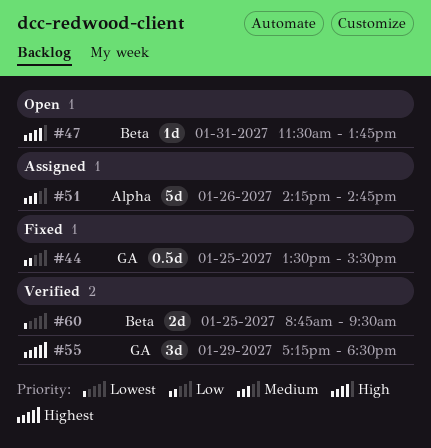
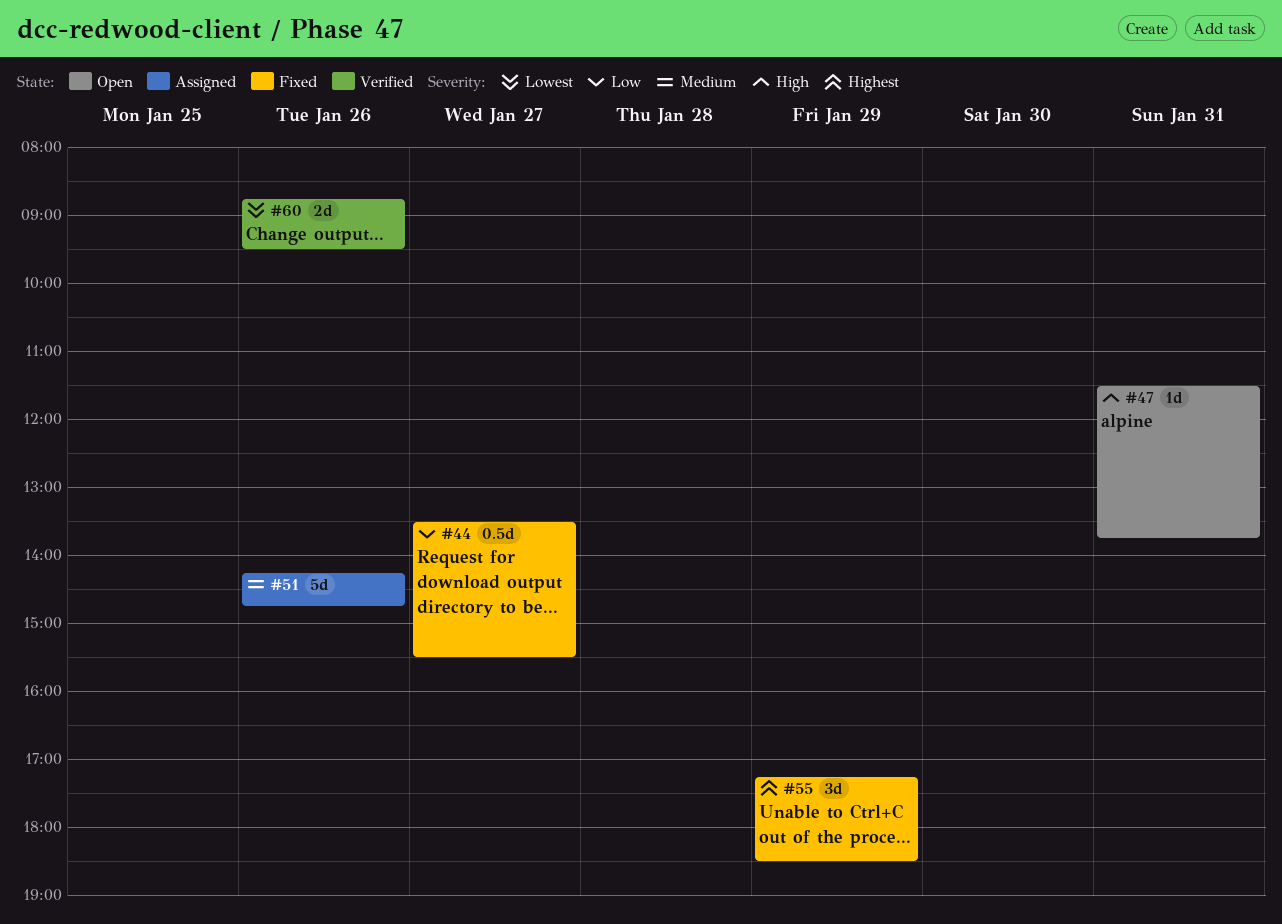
#44, day: Jan 25 -> Jan 27
#55, status: Verified -> Fixed
#60, day: Jan 25 -> Jan 26

